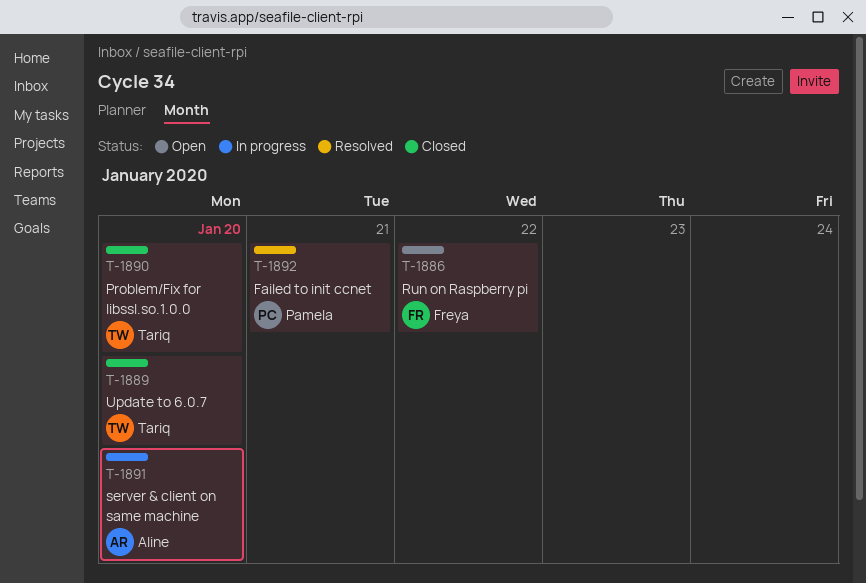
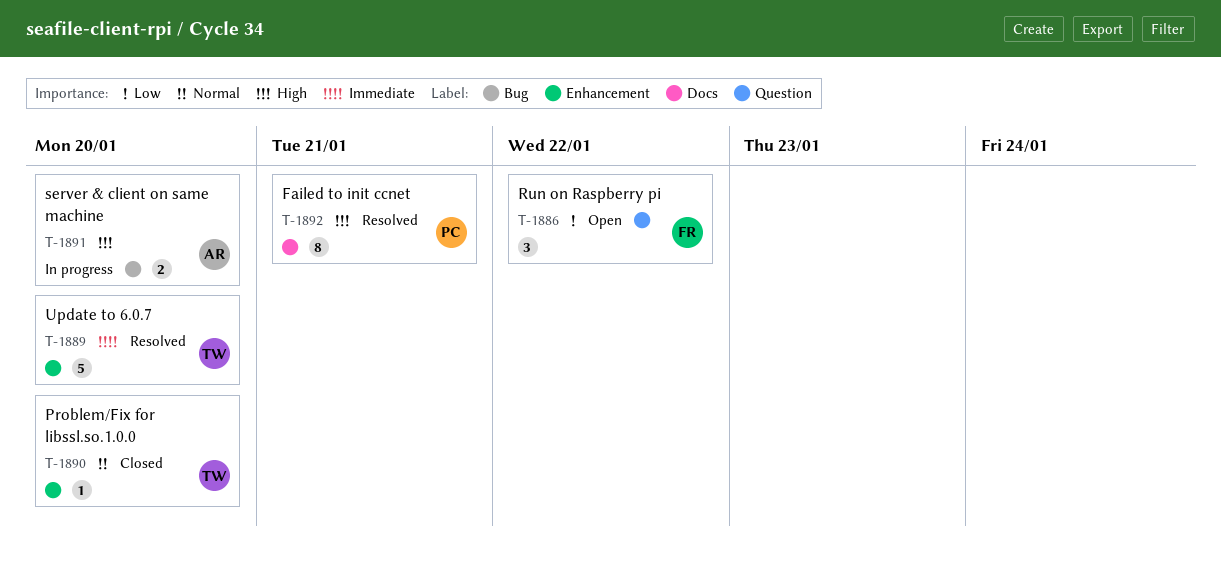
T-1889, status: Closed -> Resolved

